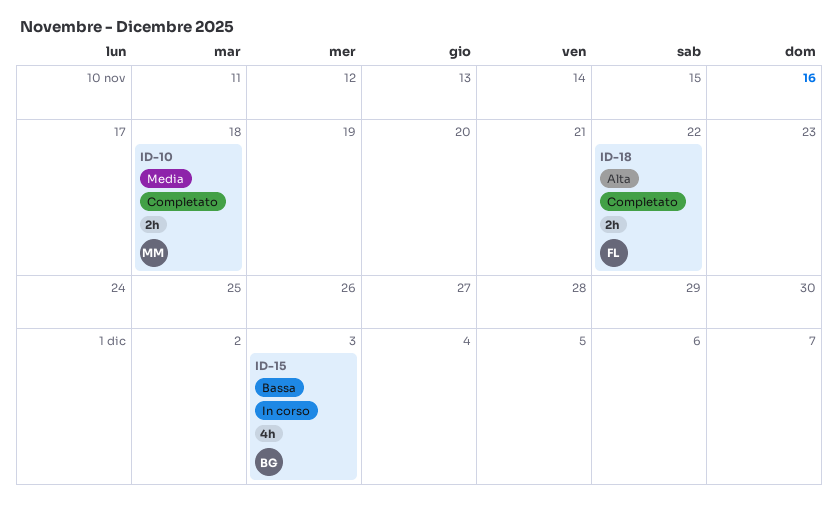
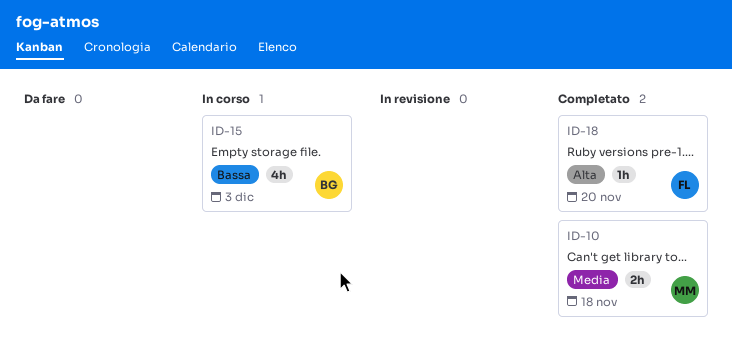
ID-18, estimate: 2h -> 1h
ID-18, due: Nov 22 -> Nov 20

